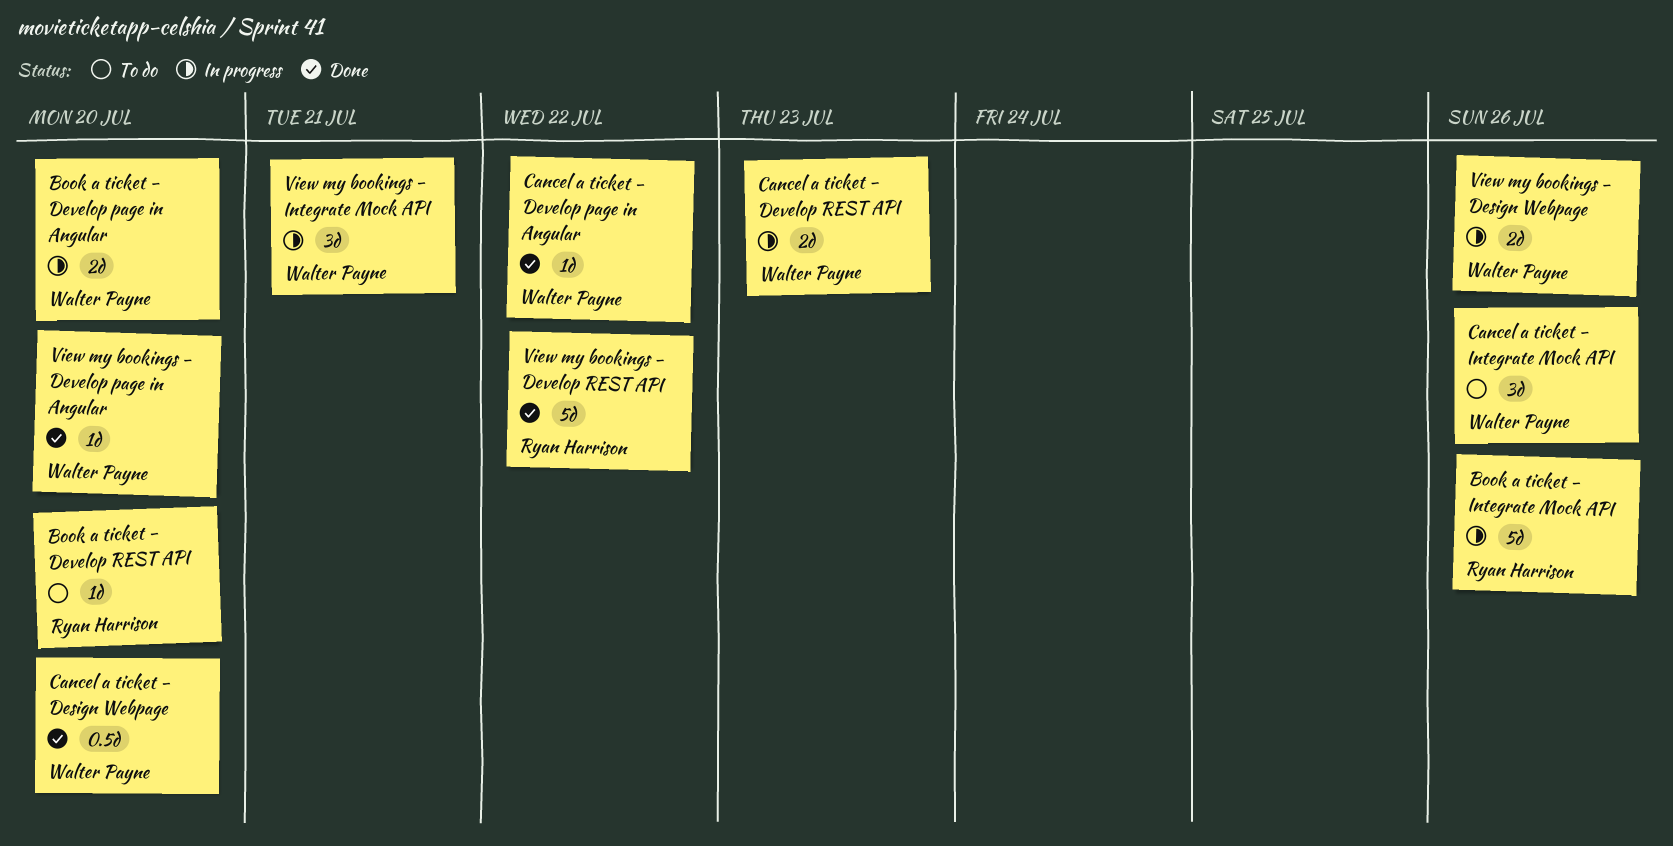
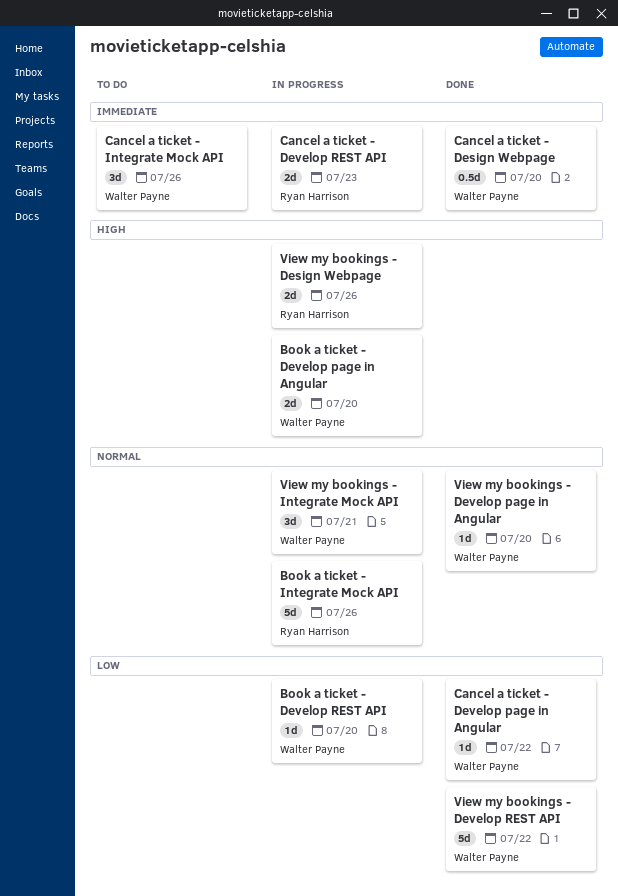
Book a ticket - Develop REST API, status: To do -> In progress
Book a ticket - Develop REST API, owner: Ryan Harrison -> Walter Payne
Cancel a ticket - Develop REST API, owner: Walter Payne -> Ryan Harrison
View my bookings - Design Webpage, owner: Walter Payne -> Ryan Harrison
View my bookings - Develop REST API, owner: Ryan Harrison -> Walter Payne

